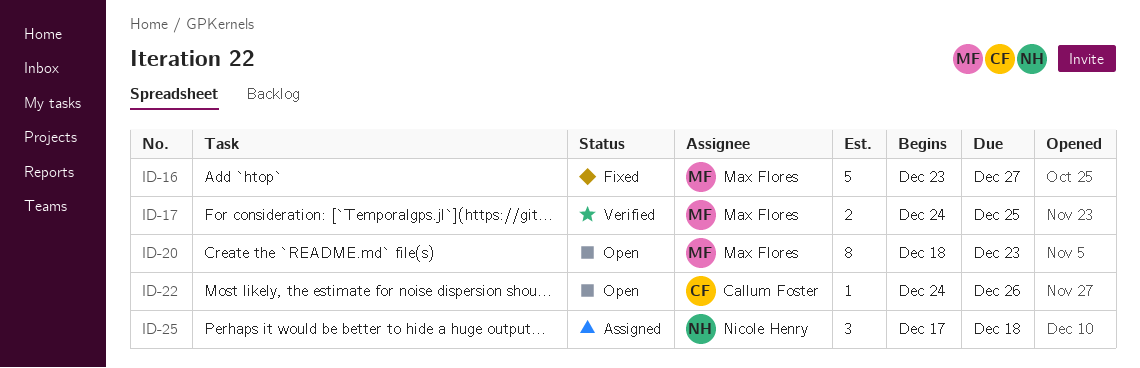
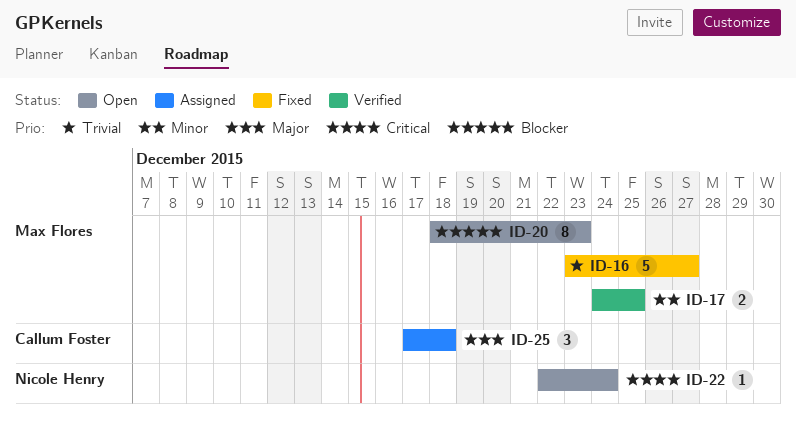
ID-22, owner: Callum Foster -> Nicole Henry
ID-22, start: Dec 24 -> Dec 22
ID-22, due: Dec 26 -> Dec 24
ID-25, owner: Nicole Henry -> Callum Foster

